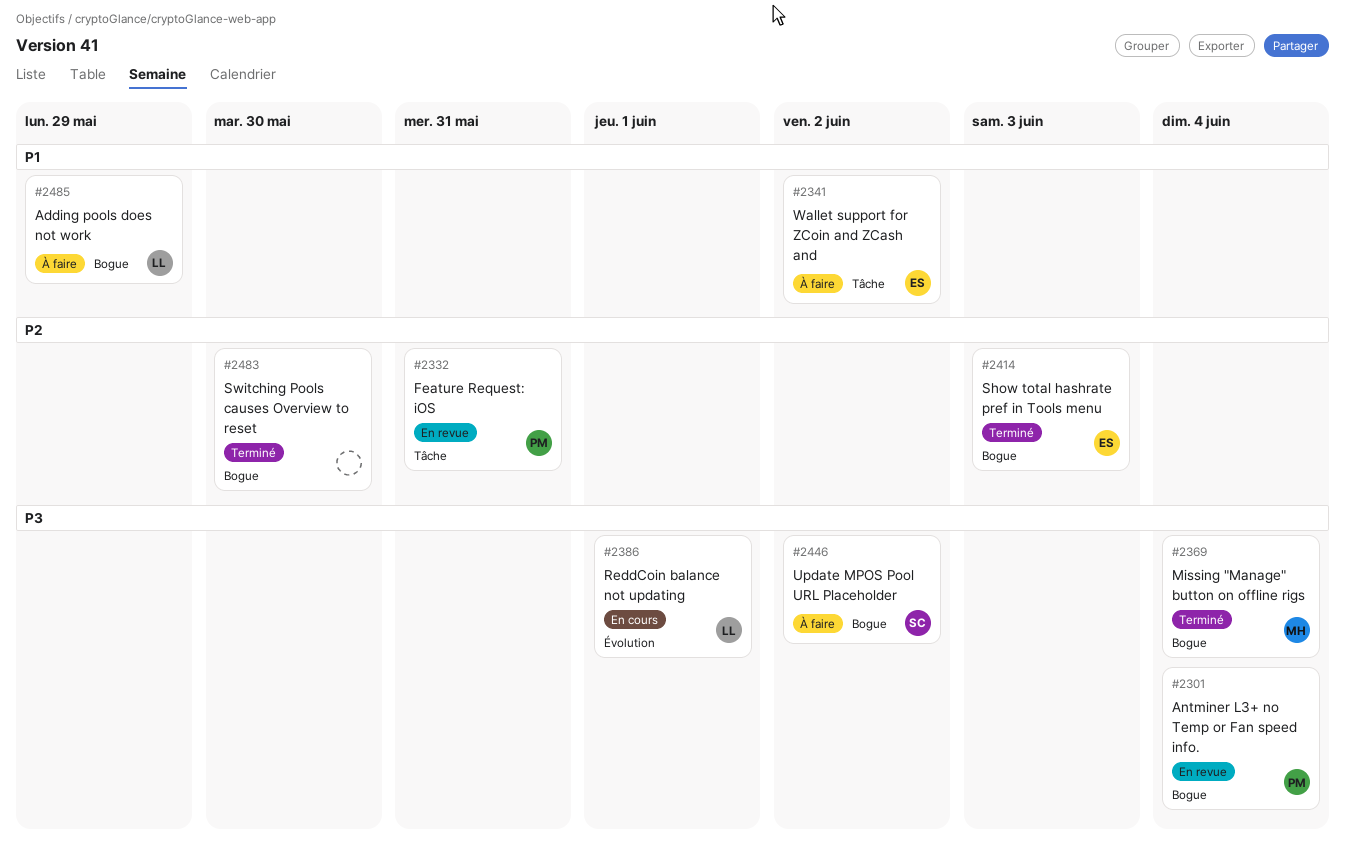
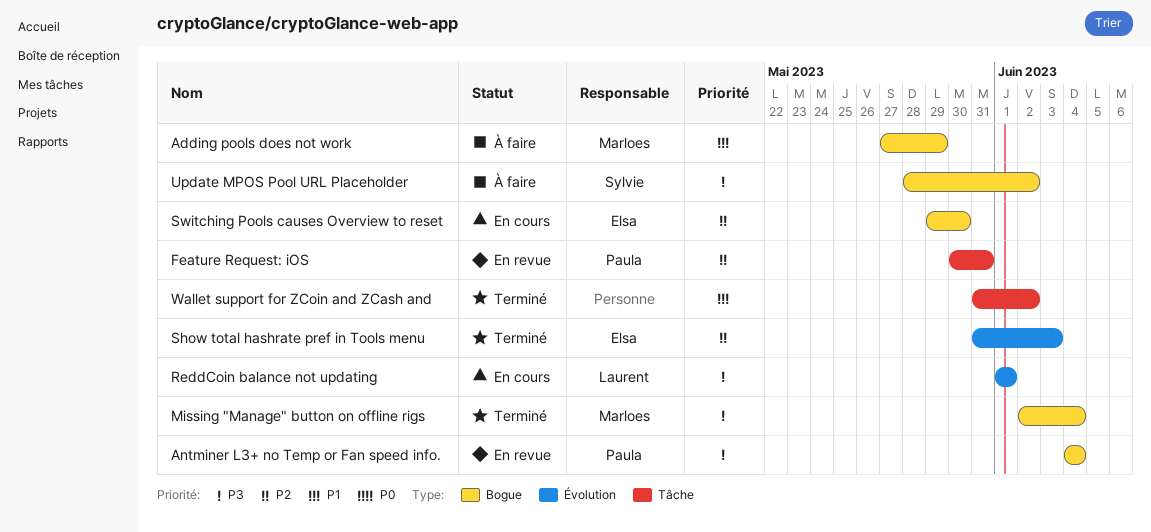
Adding pools does not work, owner: Laurent -> Marloes
Show total hashrate pref in Tools menu, label: Bogue -> Évolution
Switching Pools causes Overview to reset, status: Terminé -> En cours
Switching Pools causes Overview to reset, owner: none -> Elsa
Wallet support for ZCoin and ZCash and, status: À faire -> Terminé
Wallet support for ZCoin and ZCash and, owner: Elsa -> none

